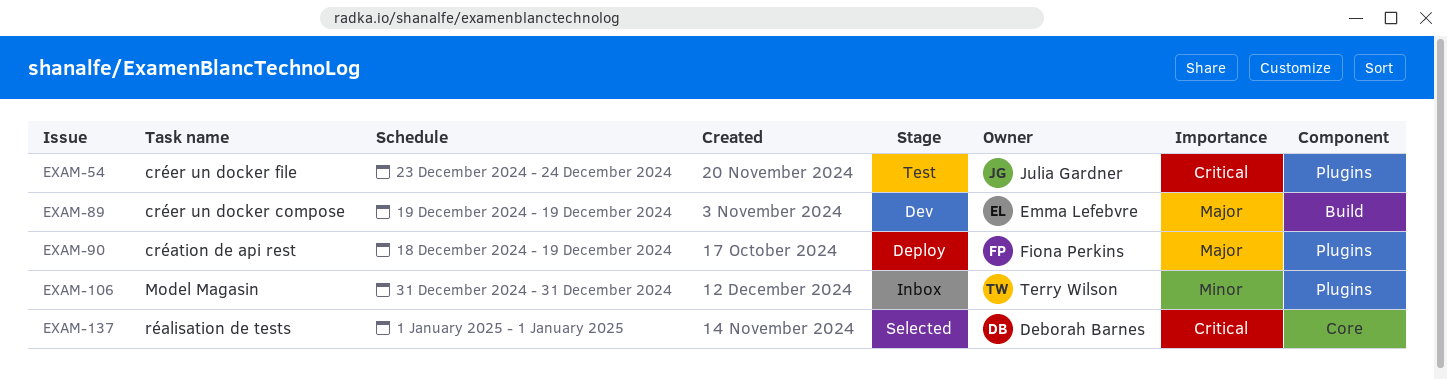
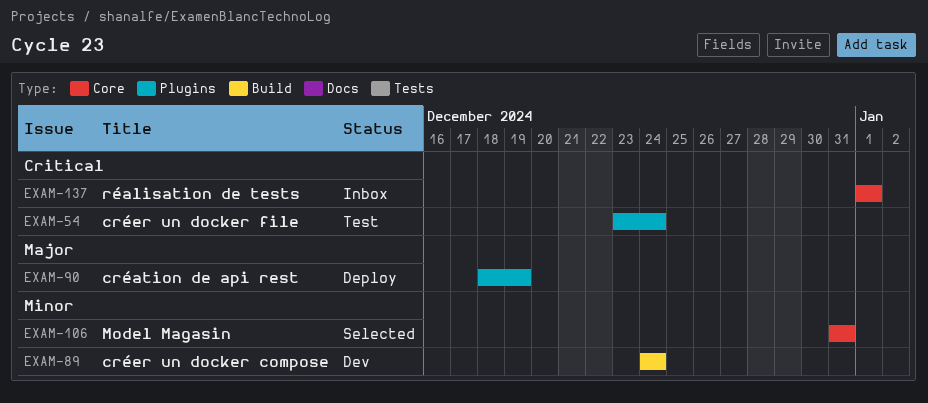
EXAM-89, priority: Major -> Minor
EXAM-89, start: Dec 19 -> Dec 24
EXAM-89, due: Dec 19 -> Dec 24
EXAM-106, status: Inbox -> Selected
EXAM-106, label: Plugins -> Core
EXAM-137, status: Selected -> Inbox

